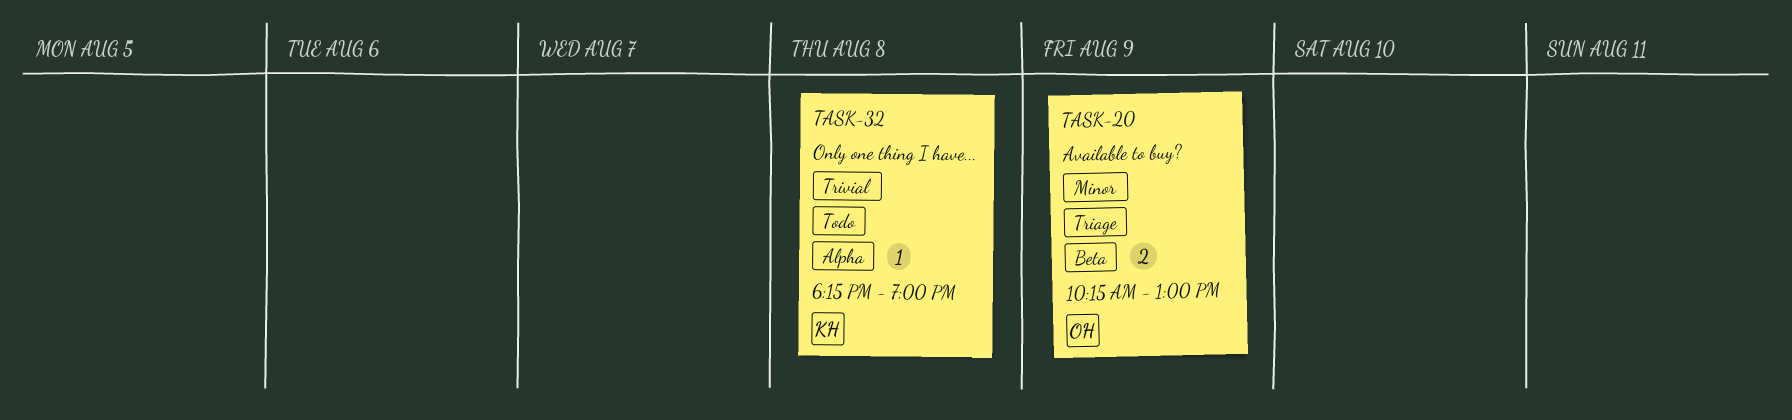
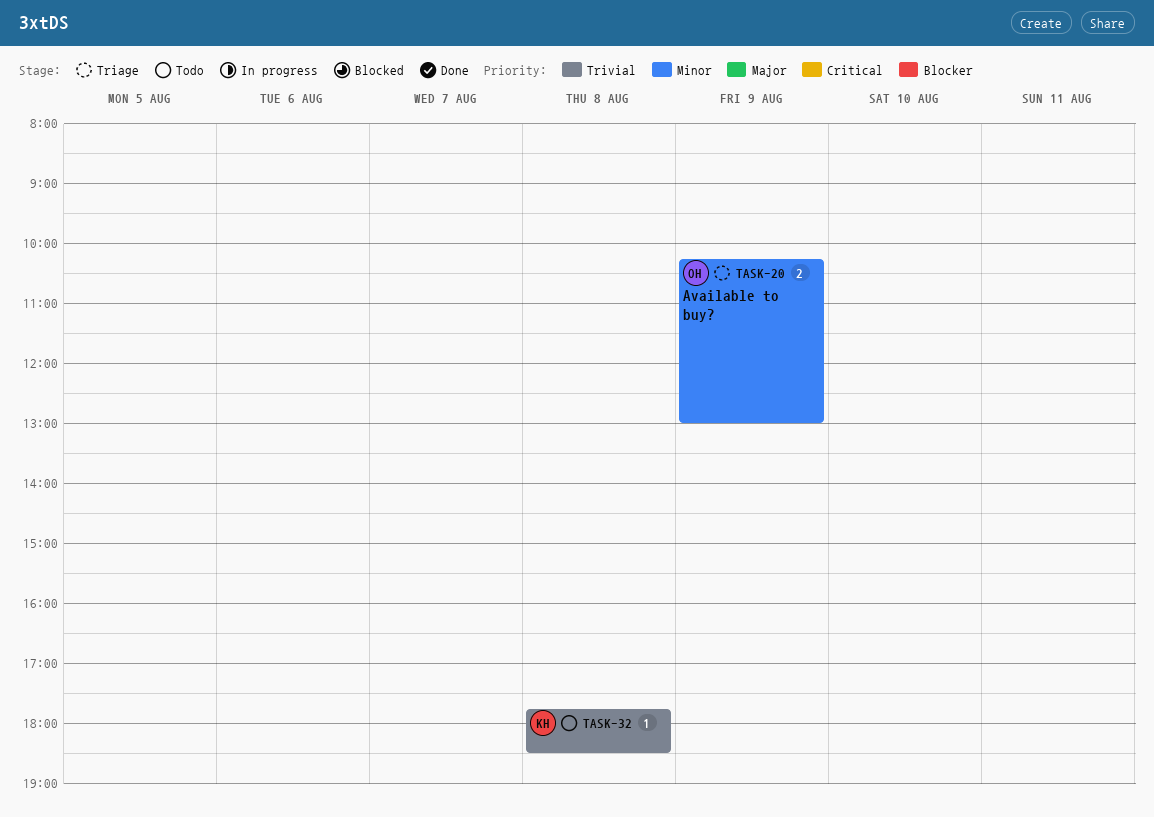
TASK-32, begins: 18:15 -> 17:45
TASK-32, ends: 19:00 -> 18:30

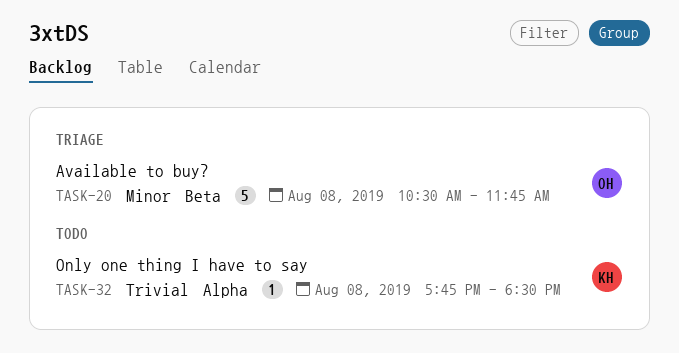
TASK-20, estimate: 2 -> 5
TASK-20, day: Aug 9 -> Aug 8
TASK-20, begins: 10:15 -> 10:30
TASK-20, ends: 13:00 -> 11:45

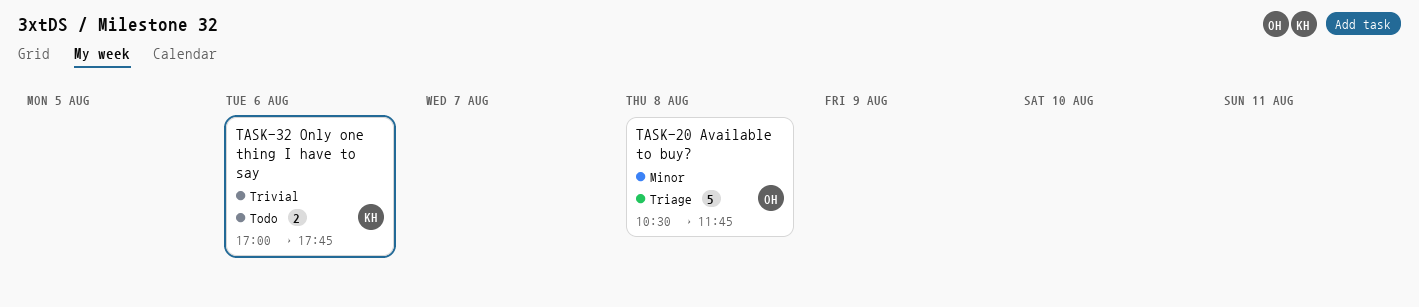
TASK-32, estimate: 1 -> 2
TASK-32, day: Aug 8 -> Aug 6
TASK-32, begins: 17:45 -> 17:00
TASK-32, ends: 18:30 -> 17:45

